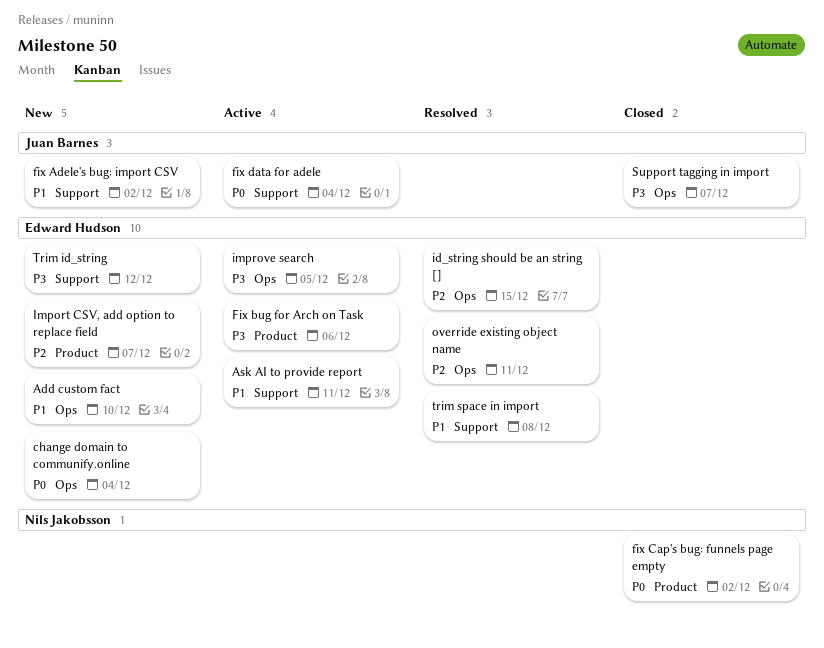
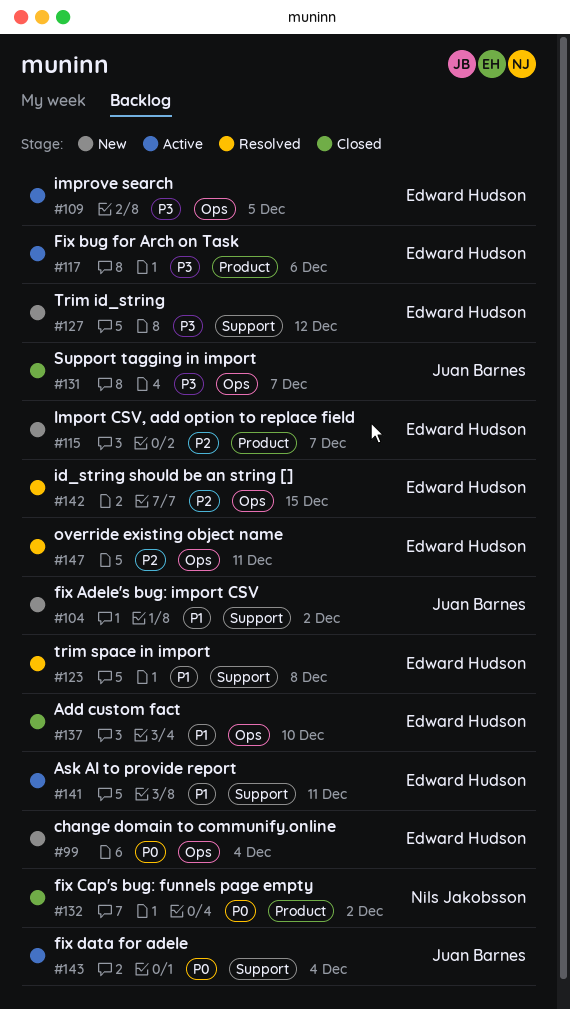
Add custom fact, status: New -> Closed

